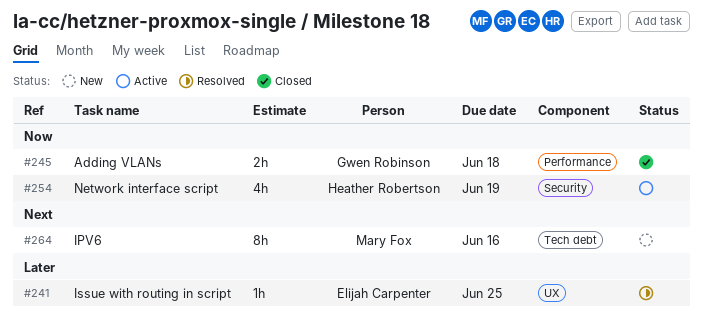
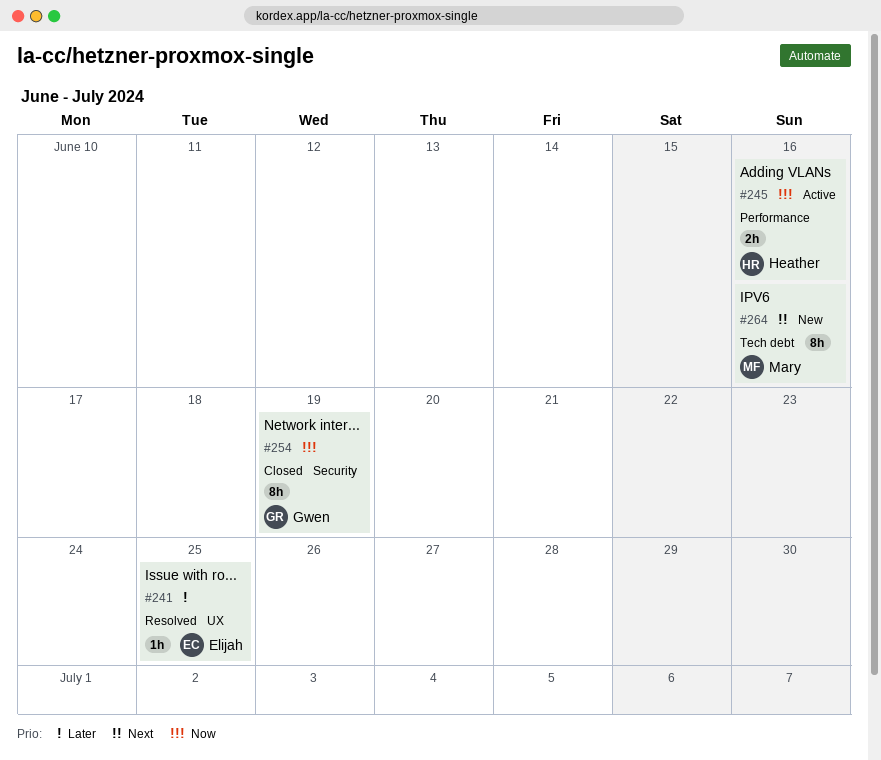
#245, status: Closed -> Active
#245, owner: Gwen Robinson -> Heather Robertson
#245, due: Jun 18 -> Jun 16
#254, status: Active -> Closed
#254, owner: Heather Robertson -> Gwen Robinson
#254, estimate: 4h -> 8h

